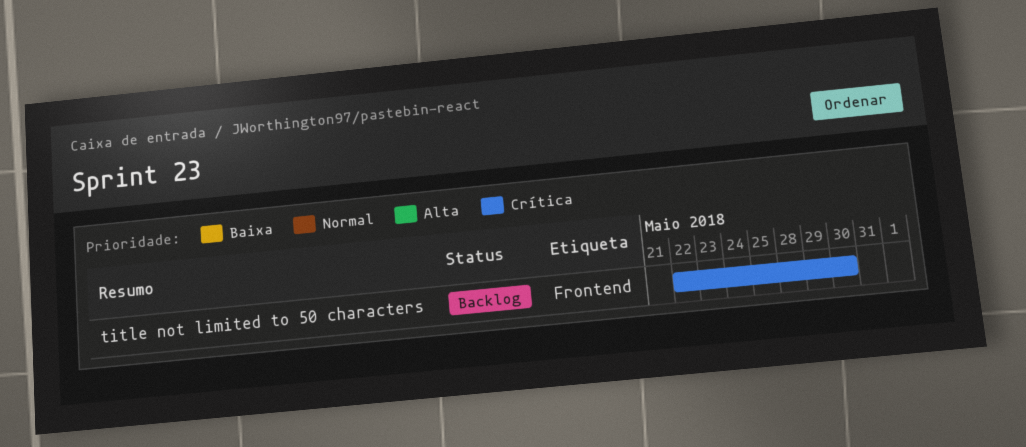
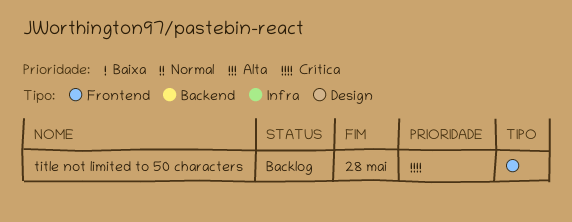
title not limited to 50 characters, due: May 30 -> May 28

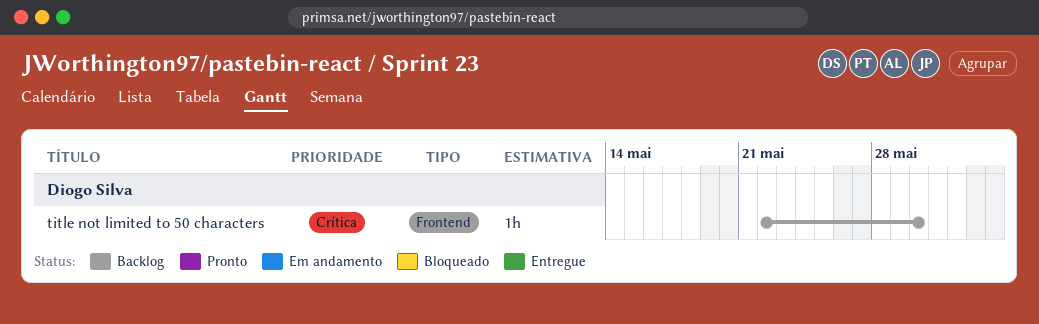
title not limited to 50 characters, due: May 28 -> May 30

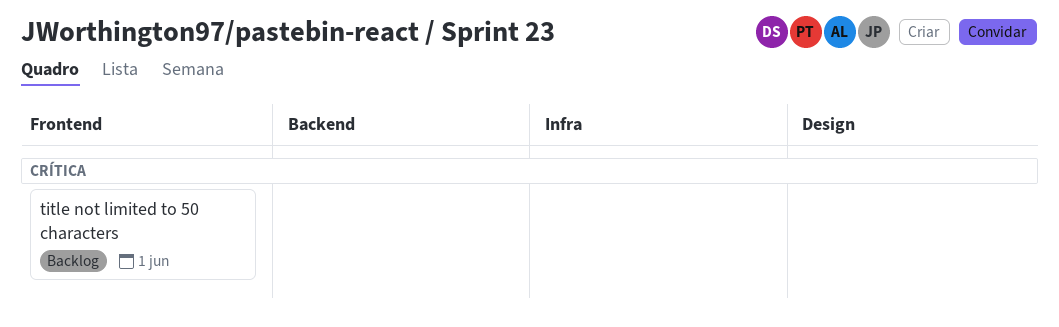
title not limited to 50 characters, due: May 30 -> Jun 1

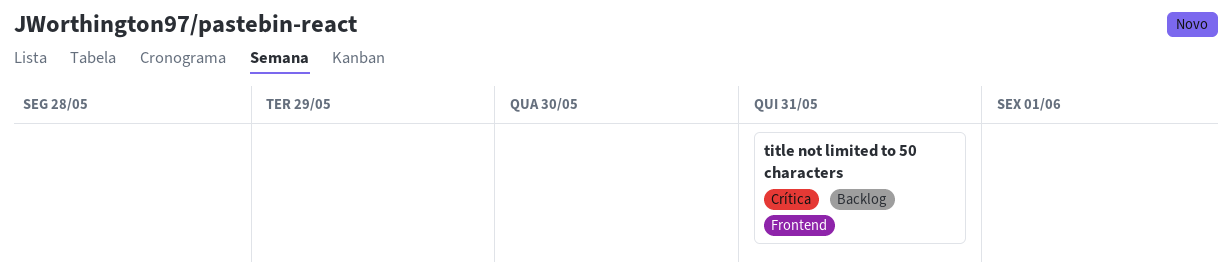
title not limited to 50 characters, due: Jun 1 -> May 31

